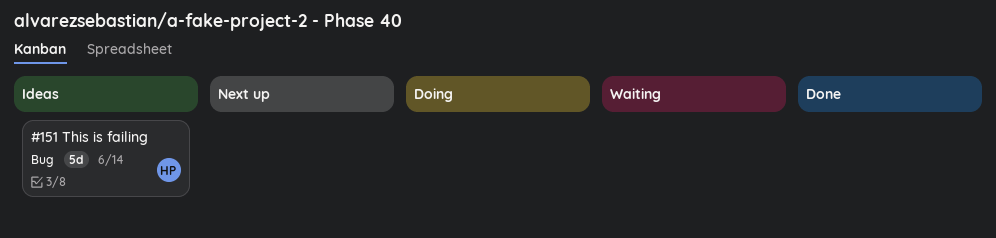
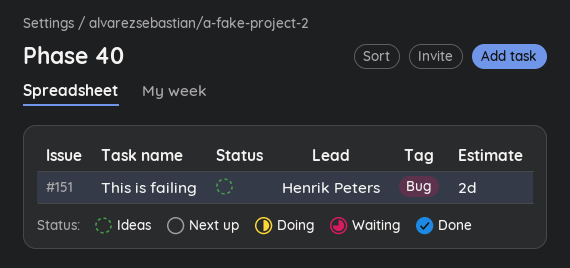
#151, estimate: 5d -> 2d

